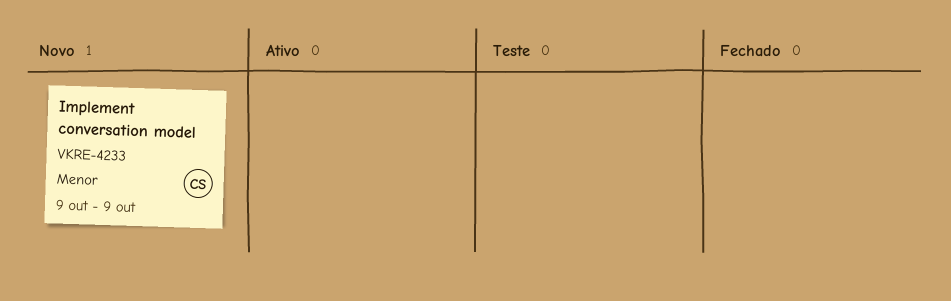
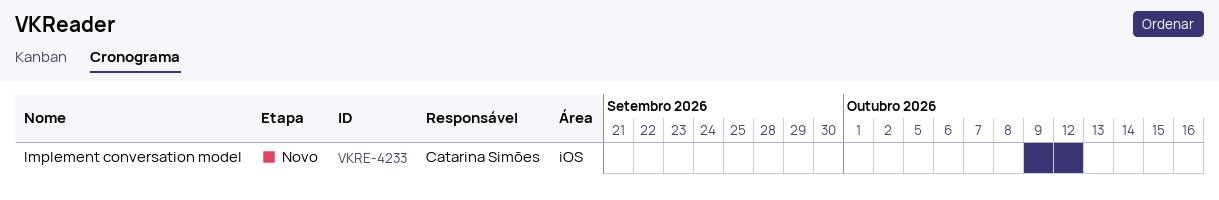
VKRE-4233, due: Oct 9 -> Oct 12

